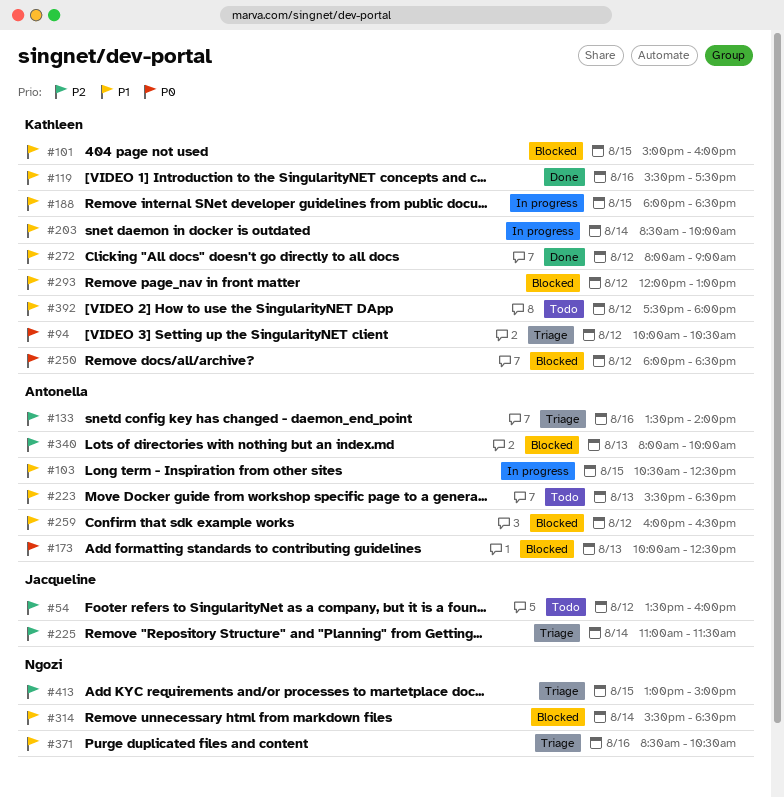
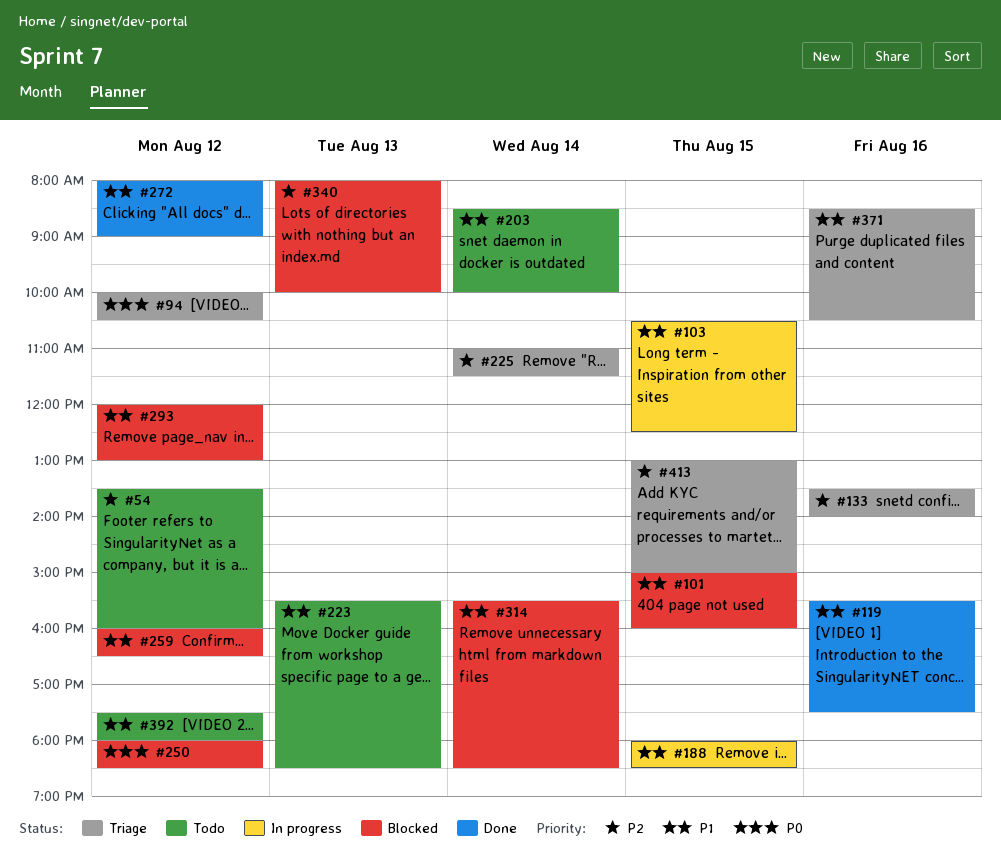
#173: present -> none
#203, status: In progress -> Todo

